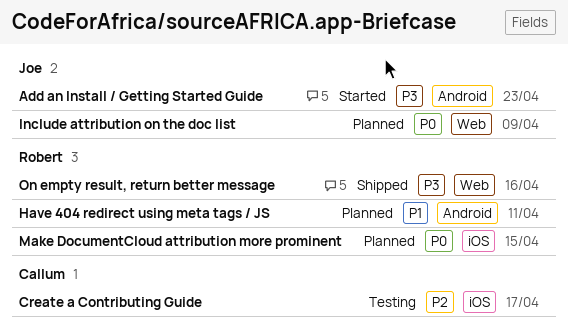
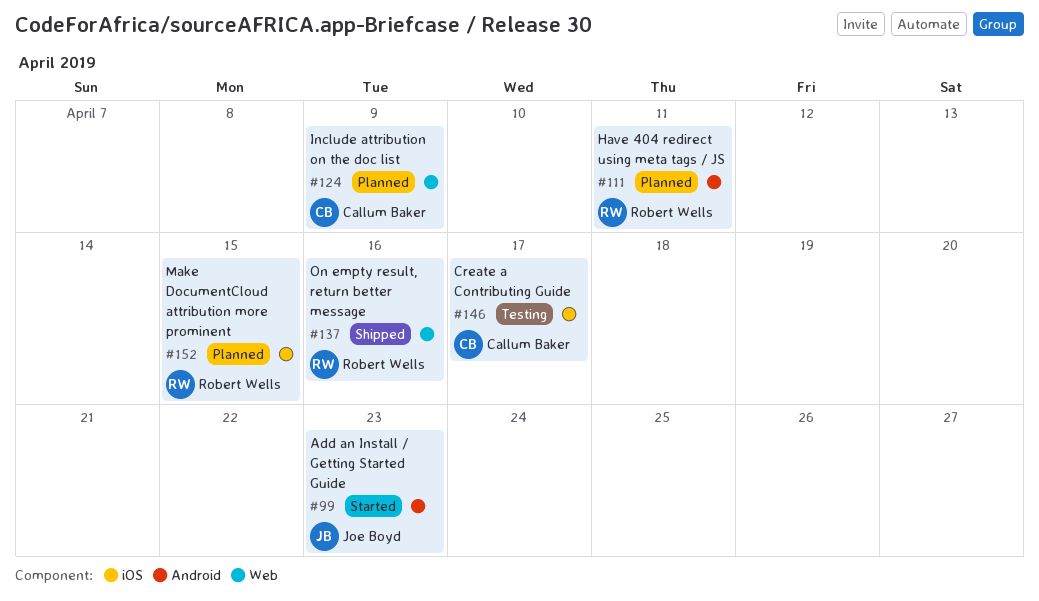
Include attribution on the doc list, owner: Joe Boyd -> Callum Baker

